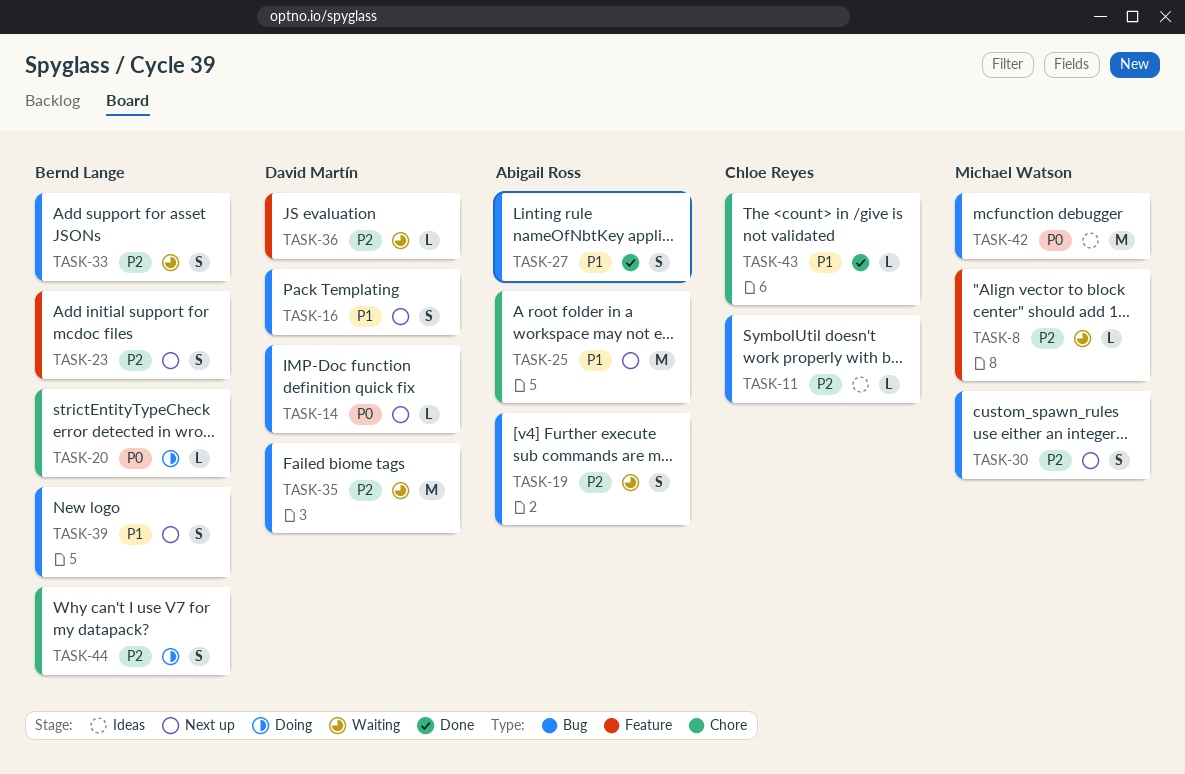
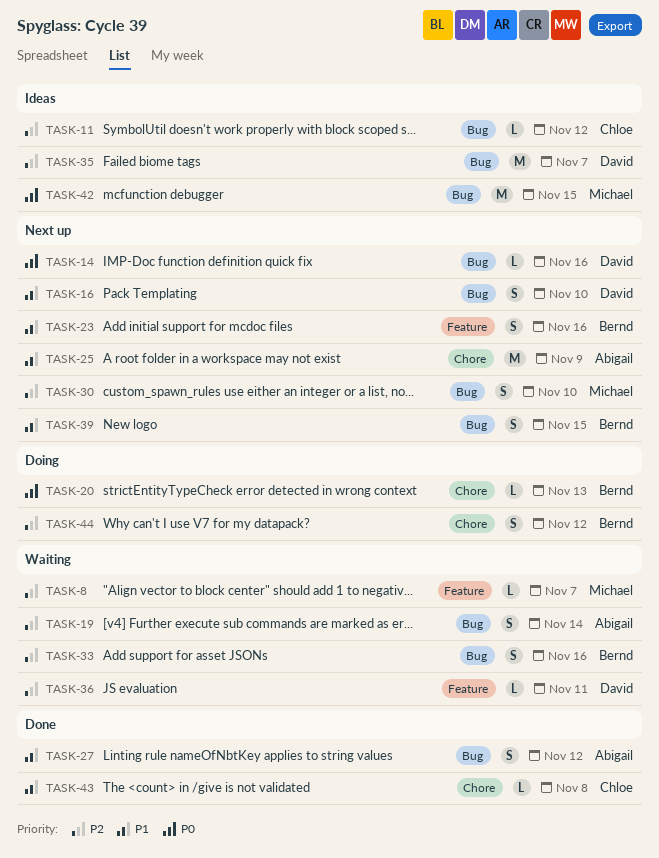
TASK-23, priority: P2 -> P1
TASK-35, status: Waiting -> Ideas

